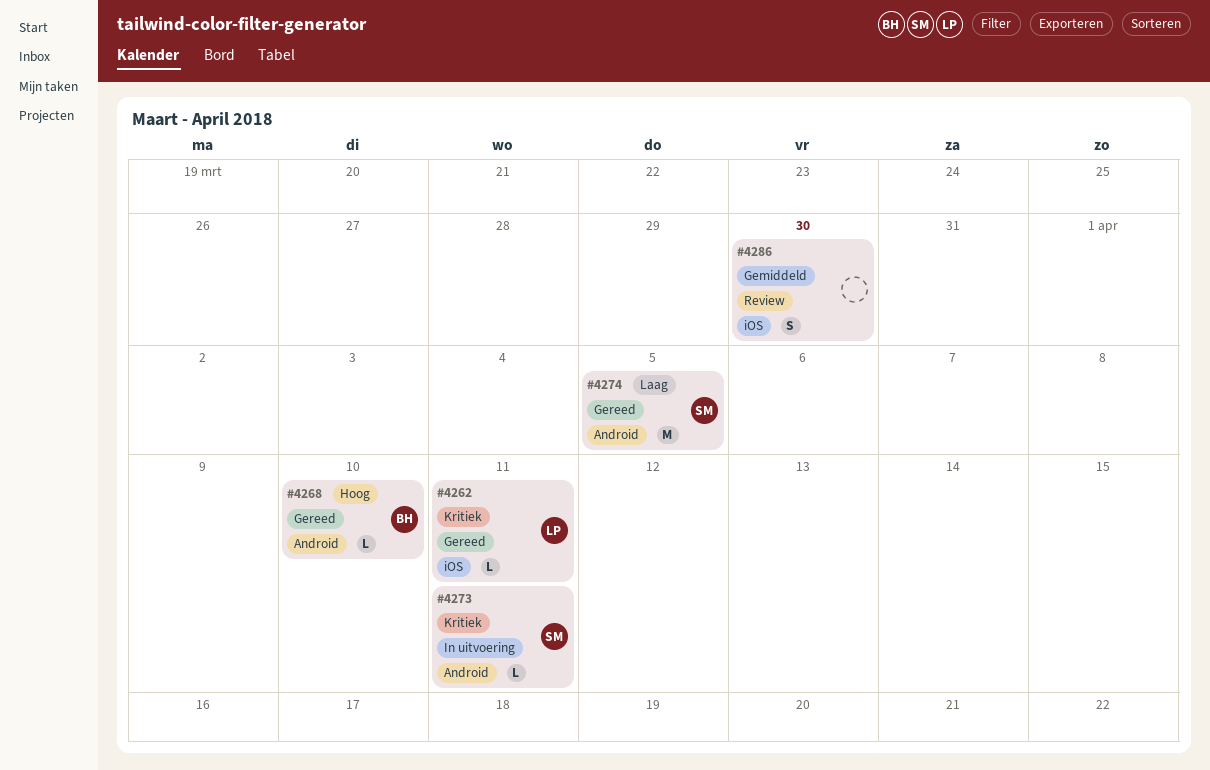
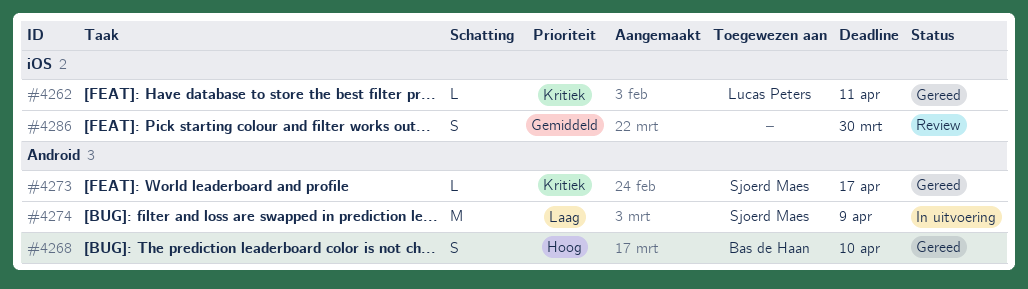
#4268, estimate: L -> S
#4273, status: In uitvoering -> Gereed
#4273, due: Apr 11 -> Apr 17
#4274, status: Gereed -> In uitvoering
#4274, due: Apr 5 -> Apr 9

